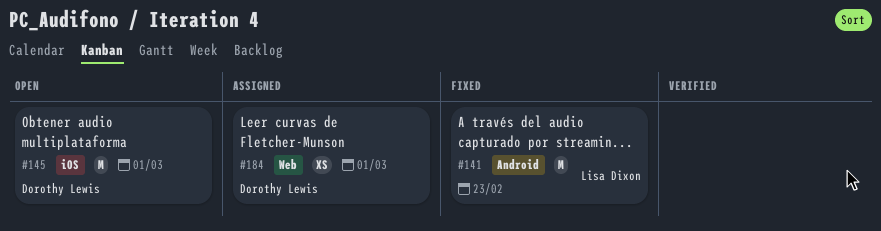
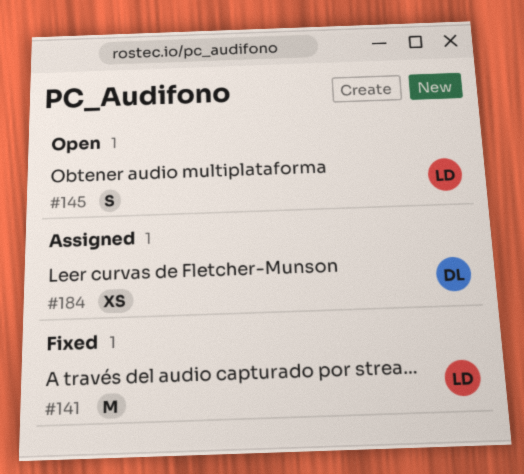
#145, owner: Dorothy Lewis -> Lisa Dixon
#145, estimate: M -> S

